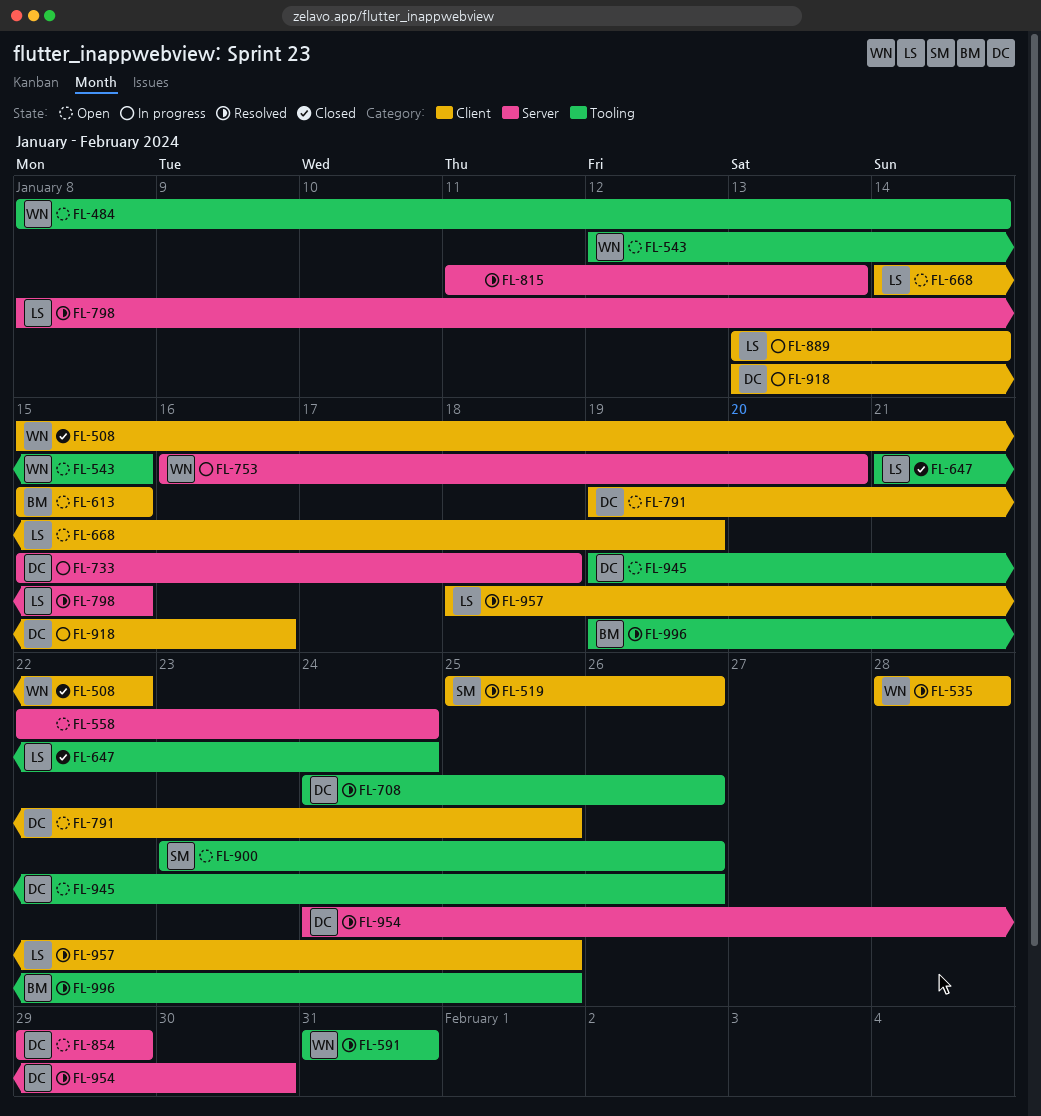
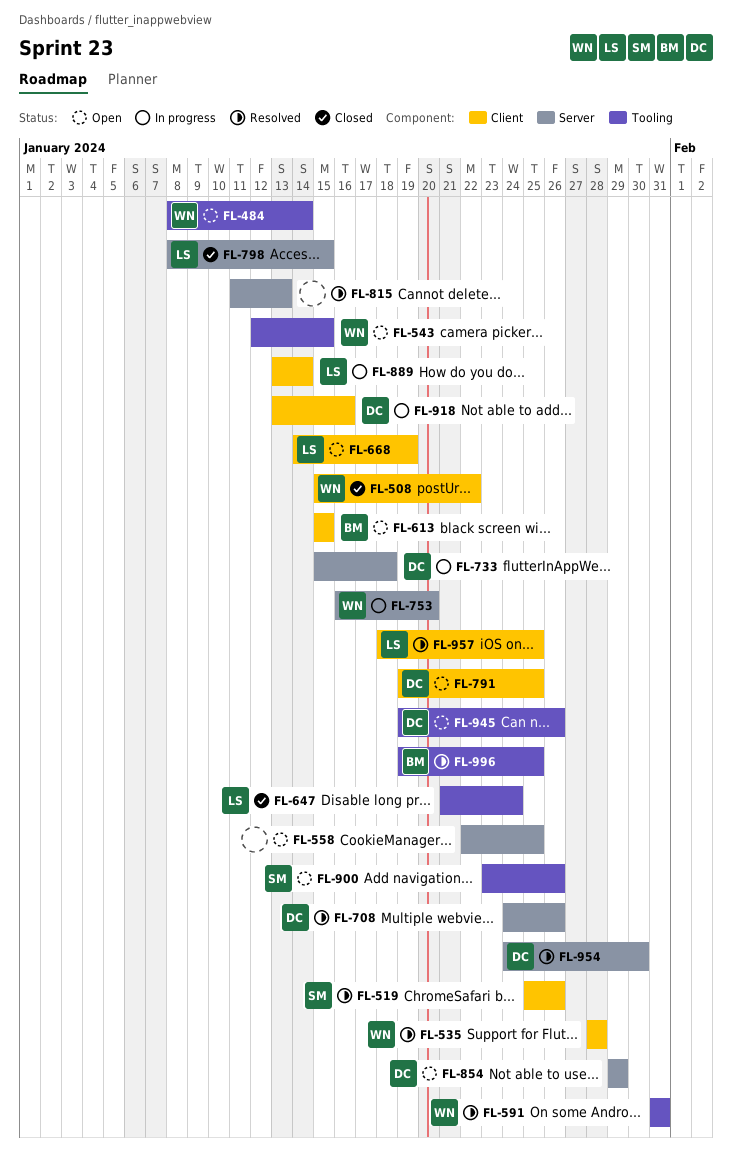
FL-558, due: Jan 24 -> Jan 25
FL-708, label: Tooling -> Server
FL-798, status: Resolved -> Closed

